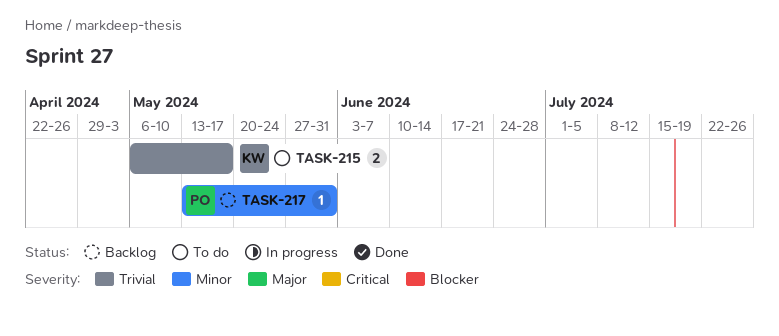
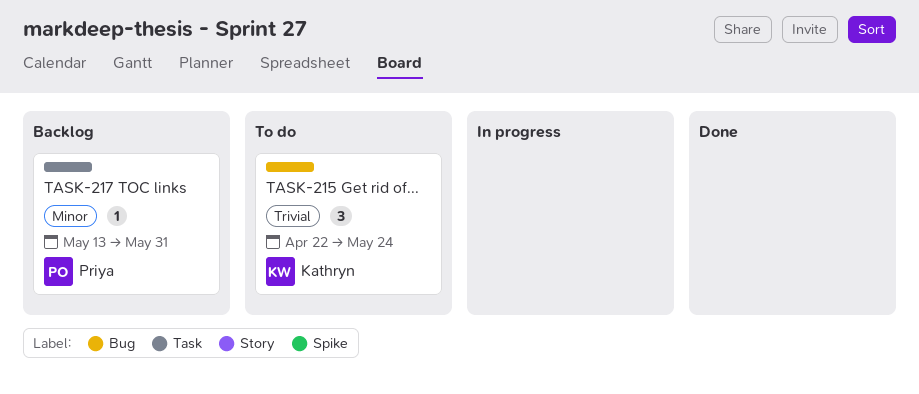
TASK-215, estimate: 2 -> 3
TASK-215, start: May 6 -> Apr 22
TASK-215, due: May 17 -> May 24

